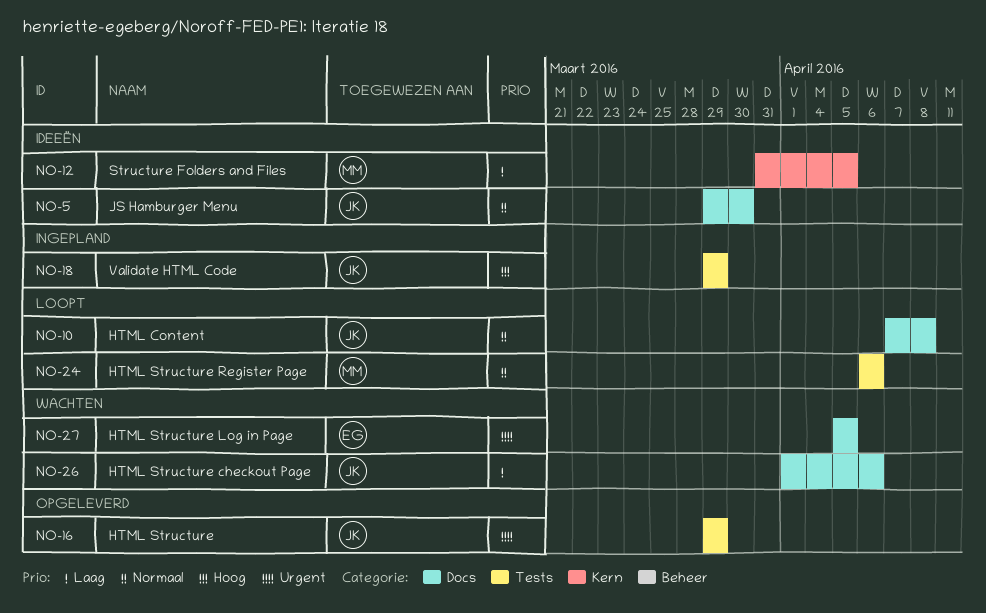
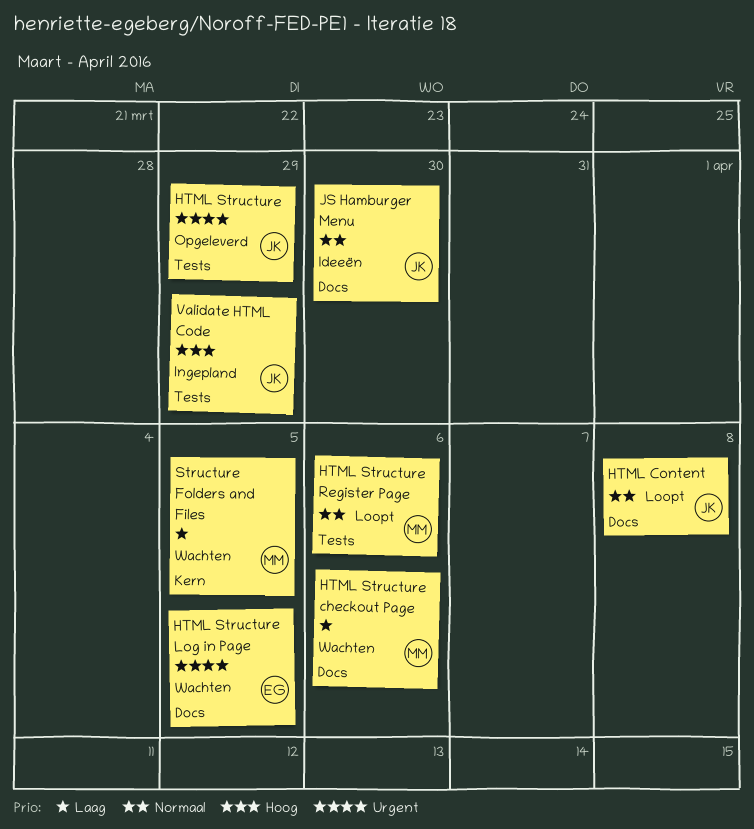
HTML Structure checkout Page, owner: JK -> MM
Structure Folders and Files, status: Ideeën -> Wachten

